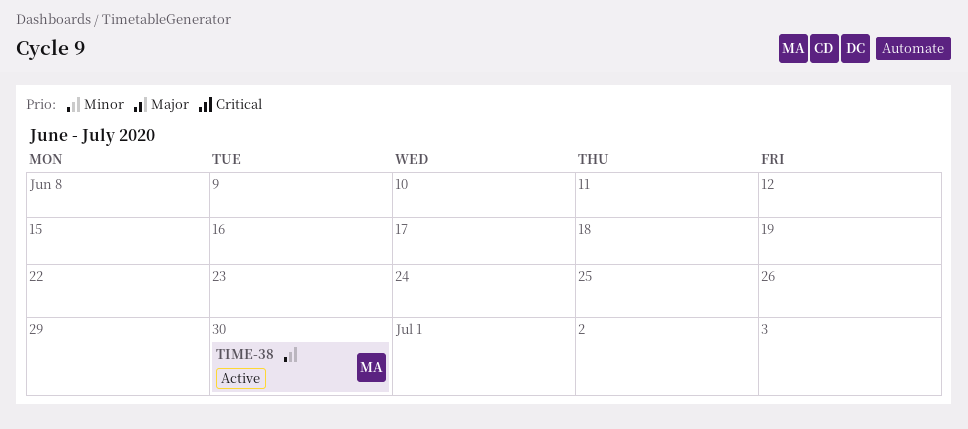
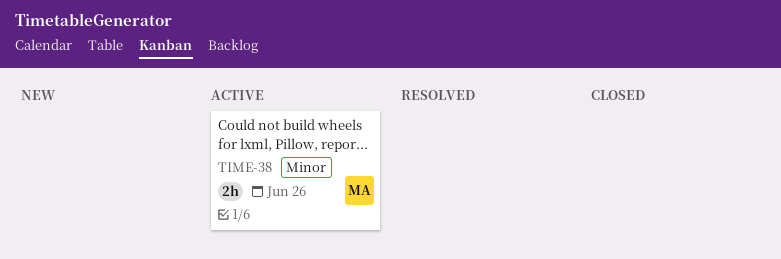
TIME-38, due: Jun 30 -> Jun 26

